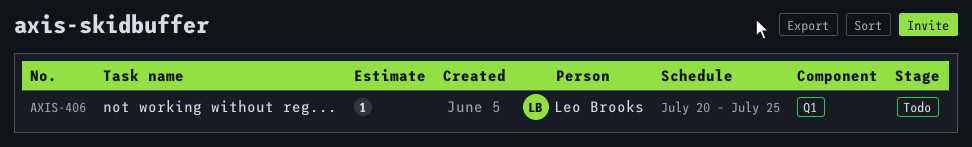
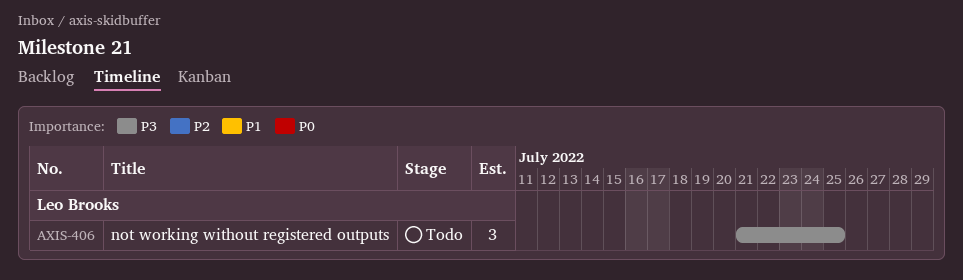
AXIS-406, estimate: 1 -> 3
AXIS-406, start: Jul 20 -> Jul 21

